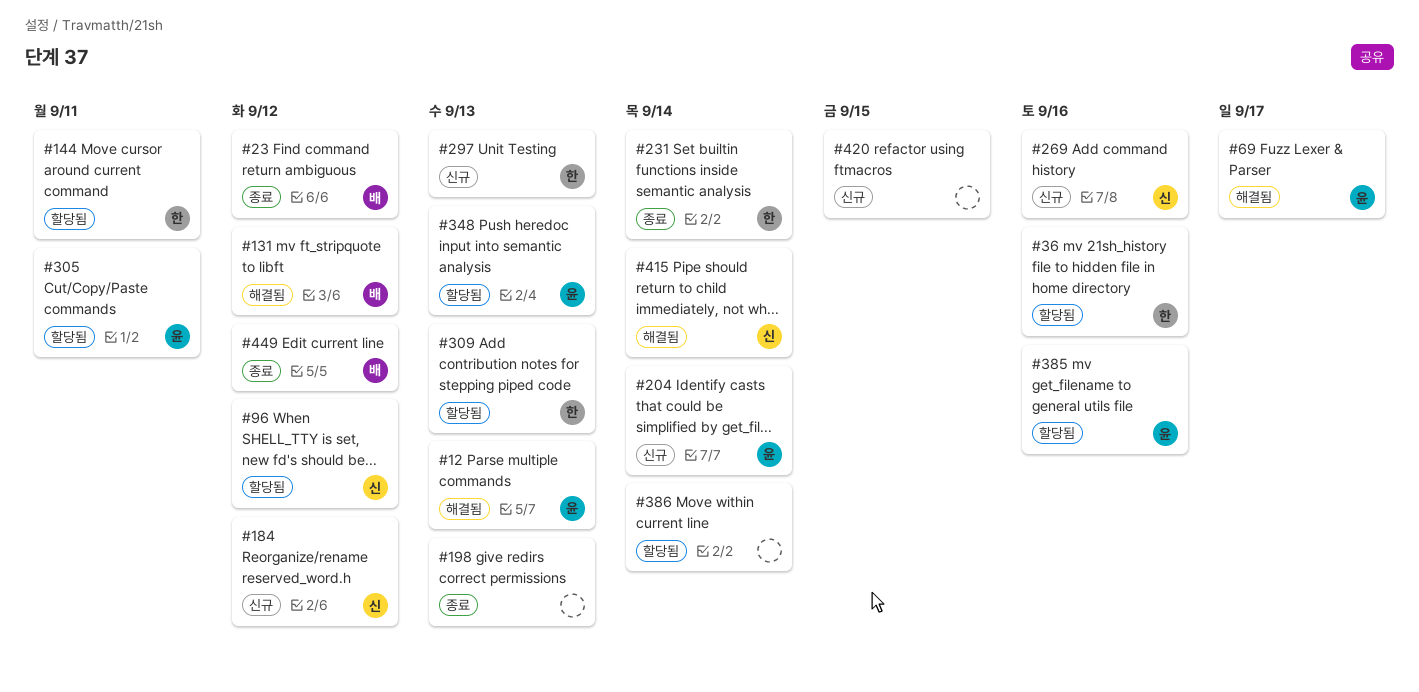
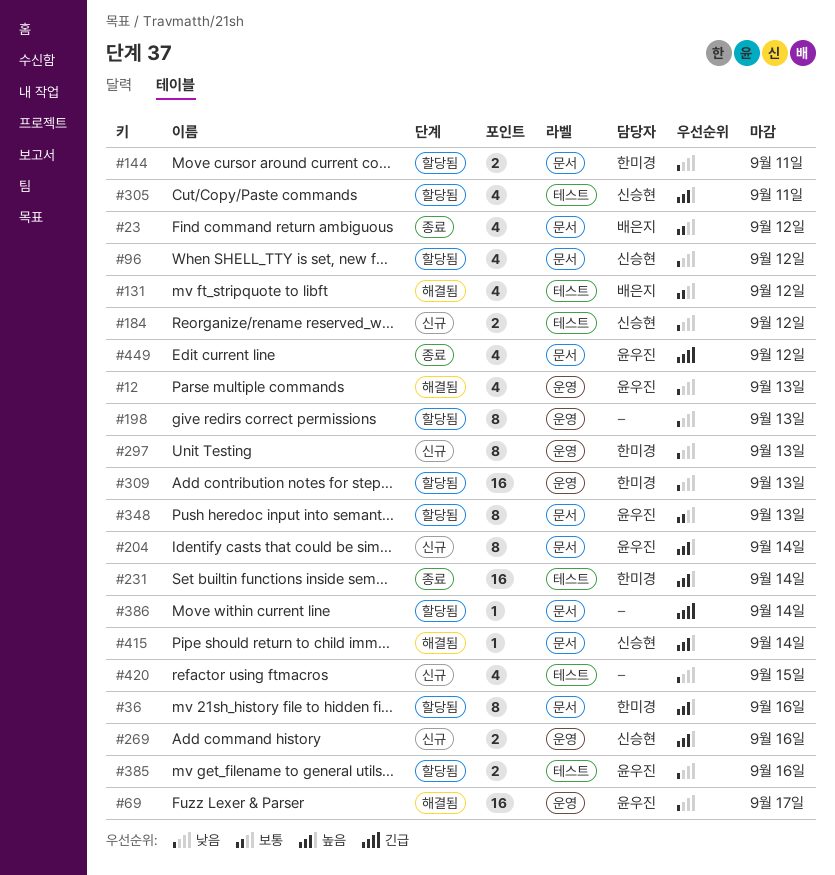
#198, status: 종료 -> 할당됨
#305, owner: 윤우진 -> 신승현
#449, owner: 배은지 -> 윤우진

